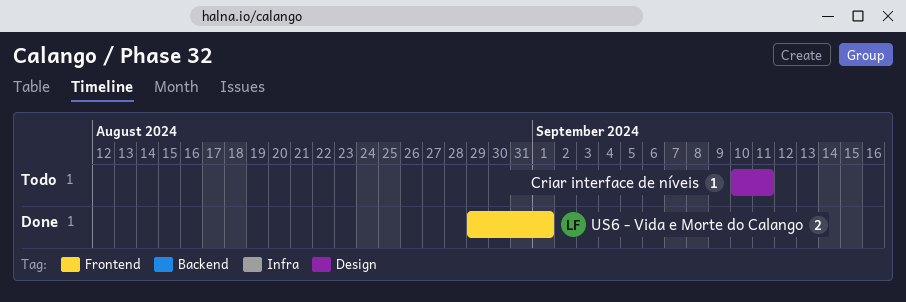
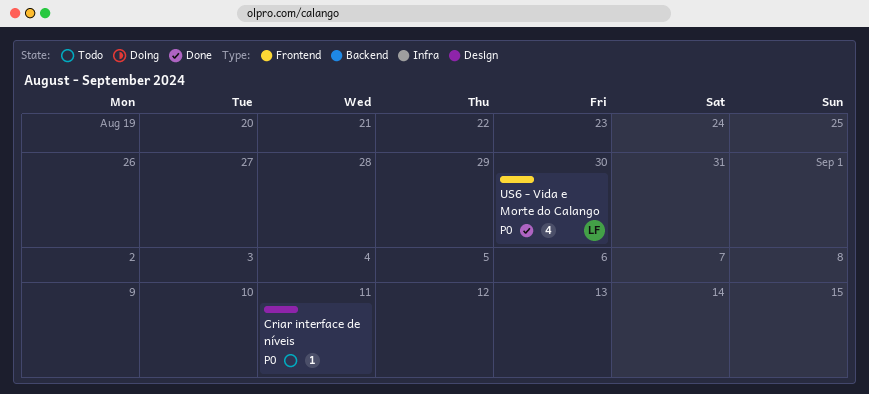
US6 - Vida e Morte do Calango, estimate: 2 -> 4
US6 - Vida e Morte do Calango, due: Sep 1 -> Aug 30

